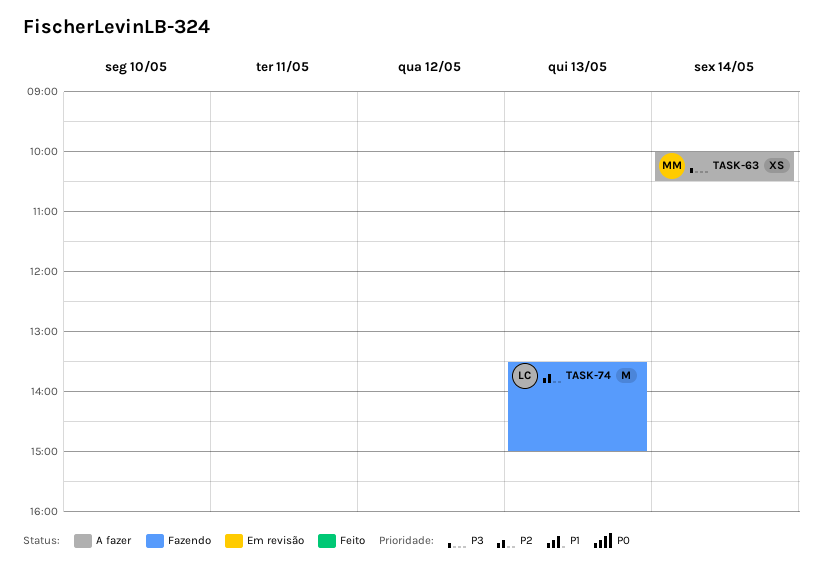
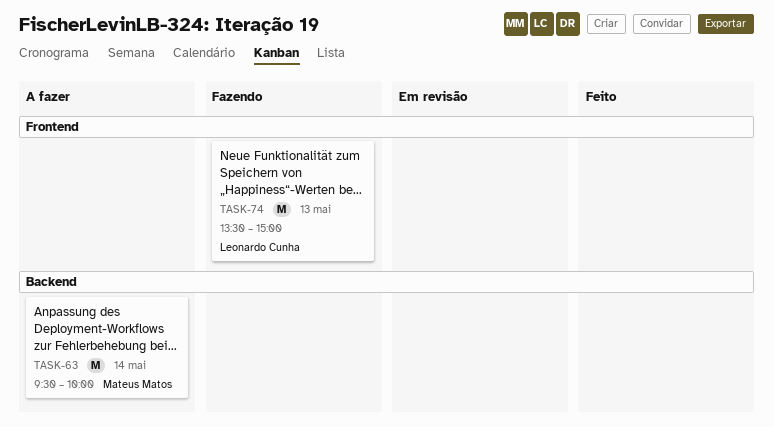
TASK-63, estimate: XS -> M
TASK-63, begins: 10:00 -> 09:30
TASK-63, ends: 10:30 -> 10:00

